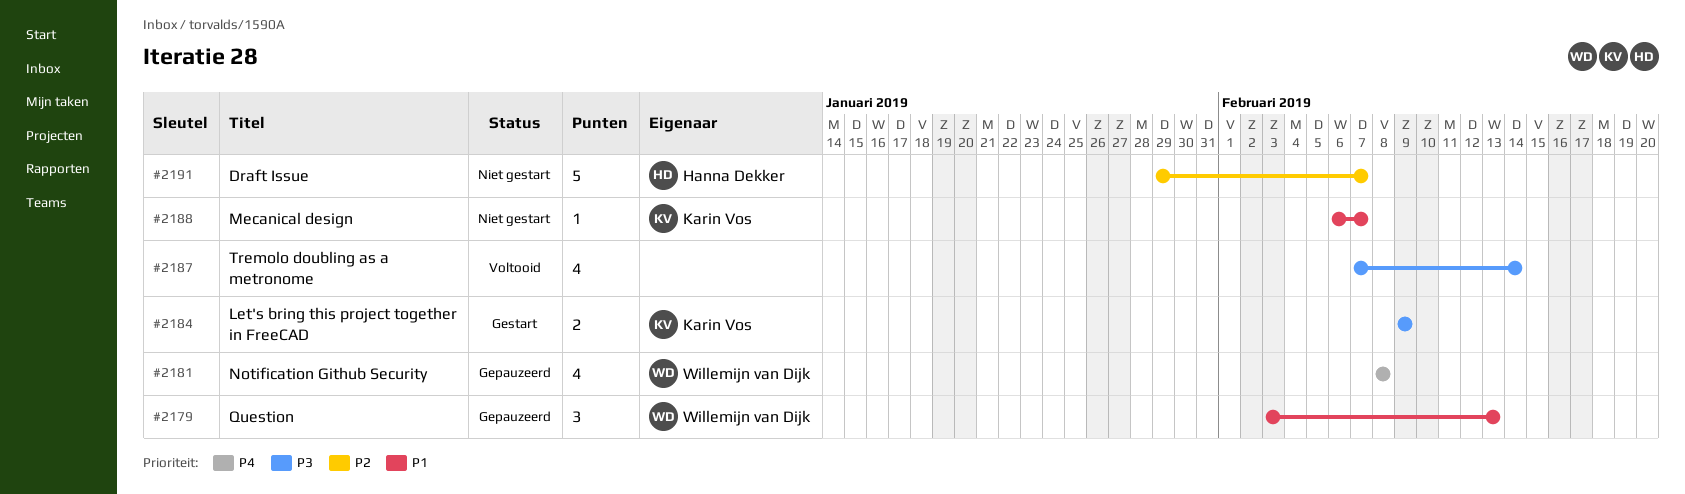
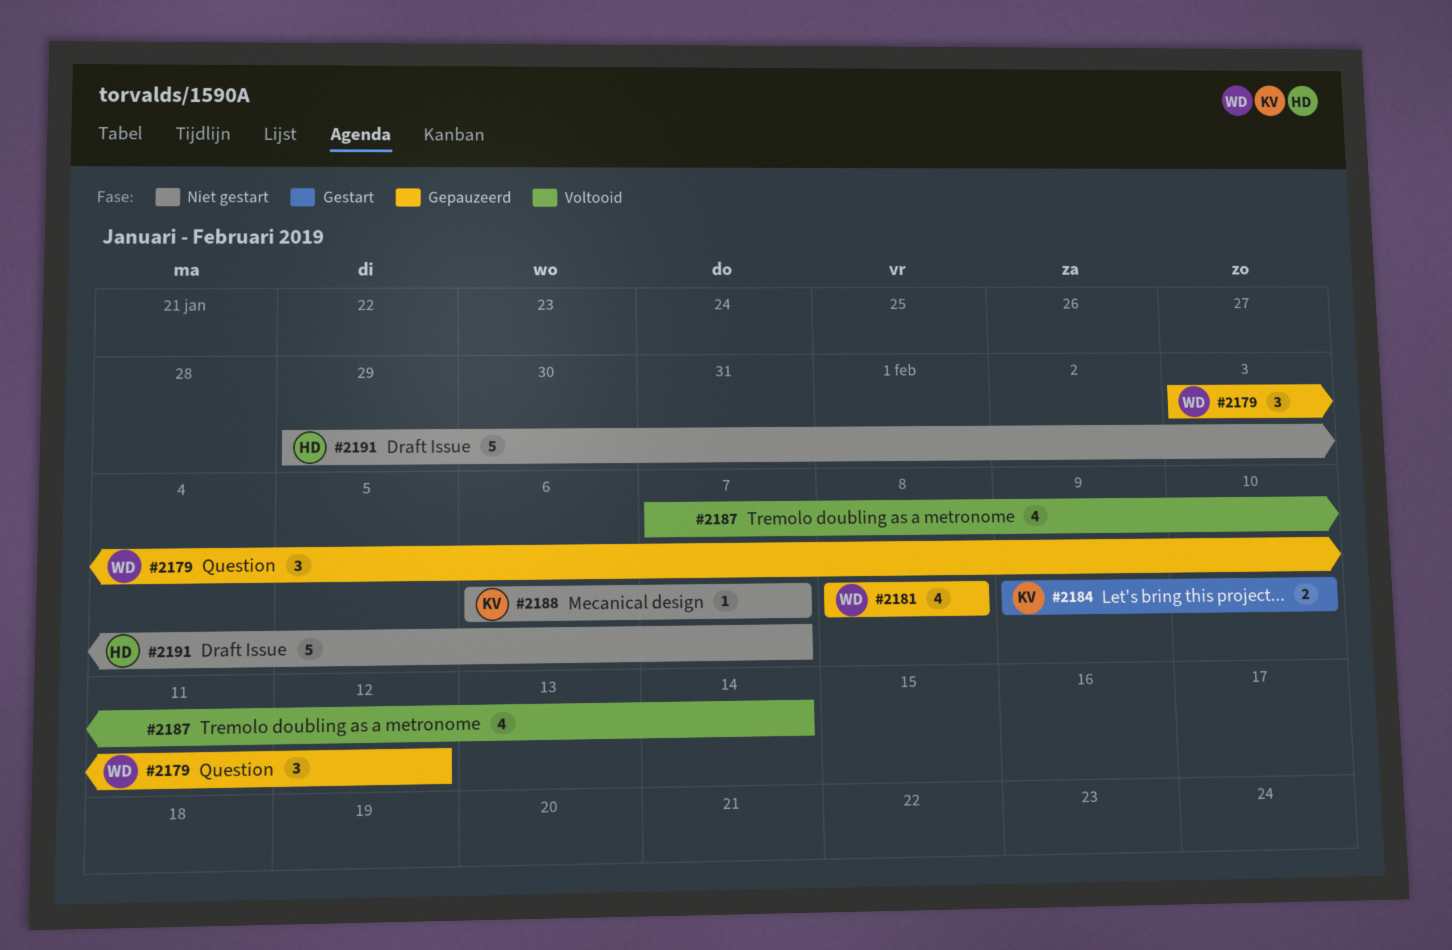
#2179, due: Feb 13 -> Feb 12
#2184, due: Feb 9 -> Feb 10

